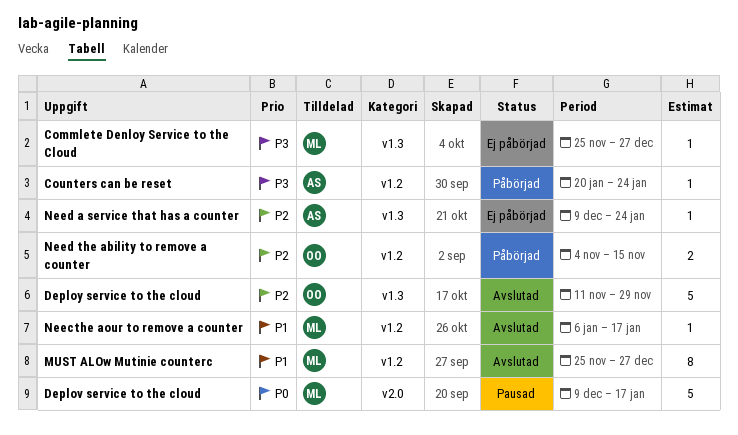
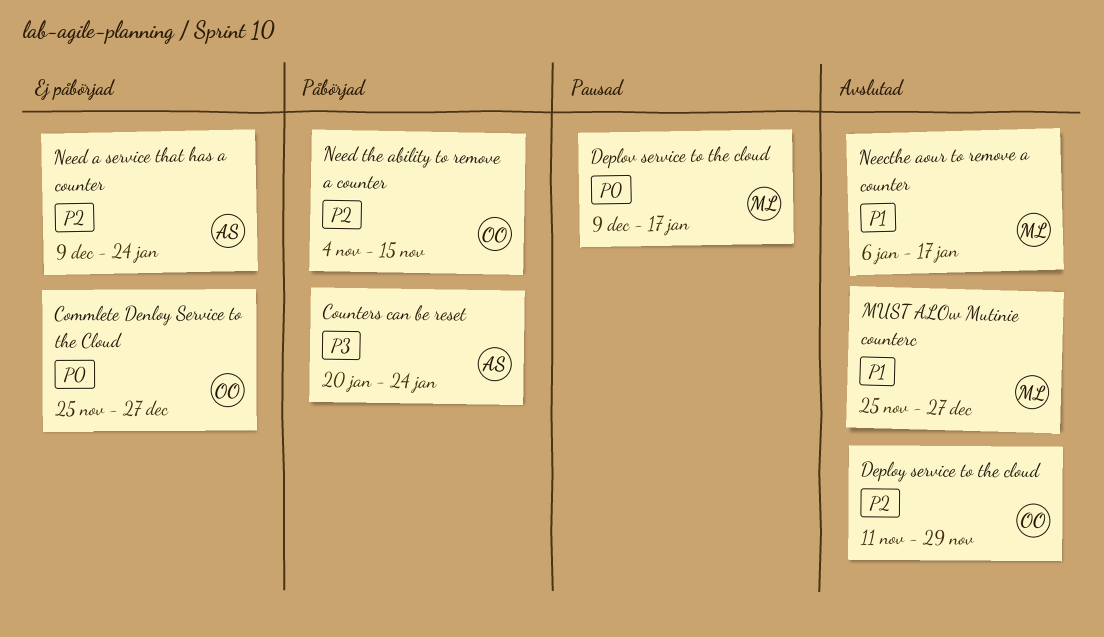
Commlete Denloy Service to the Cloud, owner: ML -> OO
Commlete Denloy Service to the Cloud, priority: P3 -> P0

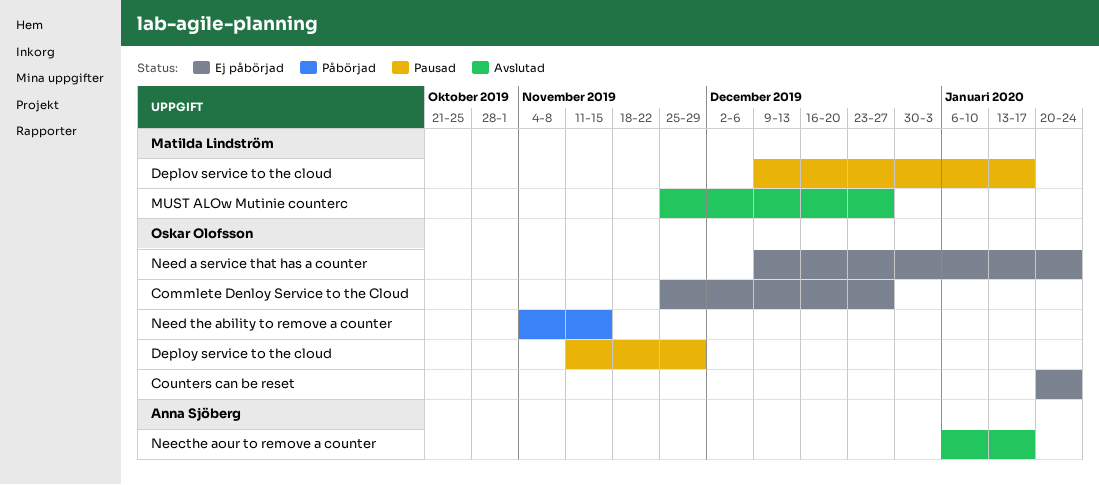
Counters can be reset, status: Påbörjad -> Ej påbörjad
Counters can be reset, owner: Anna Sjöberg -> Oskar Olofsson
Deploy service to the cloud, status: Avslutad -> Pausad
Neecthe aour to remove a counter, owner: Matilda Lindström -> Anna Sjöberg
Need a service that has a counter, owner: Anna Sjöberg -> Oskar Olofsson

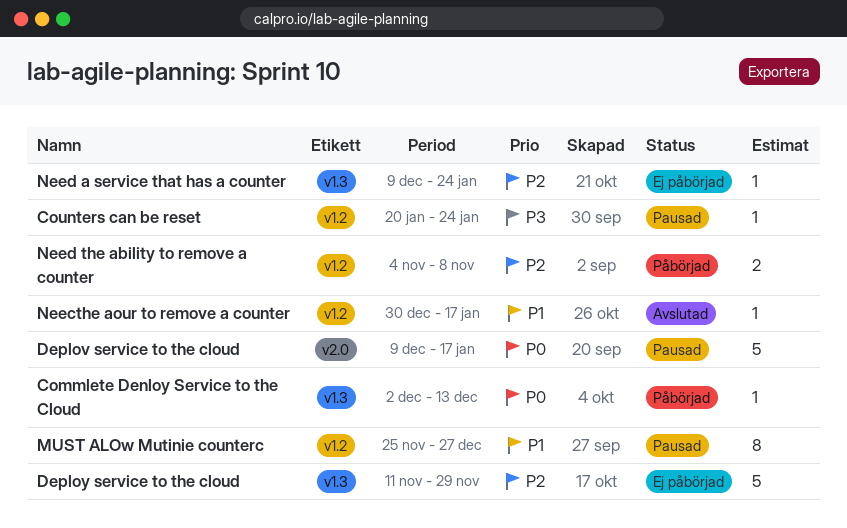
Commlete Denloy Service to the Cloud, status: Ej påbörjad -> Påbörjad
Commlete Denloy Service to the Cloud, start: Nov 25 -> Dec 2
Commlete Denloy Service to the Cloud, due: Dec 27 -> Dec 13
Counters can be reset, status: Ej påbörjad -> Pausad
Deploy service to the cloud, status: Pausad -> Ej påbörjad
MUST ALOw Mutinie counterc, status: Avslutad -> Pausad
Neecthe aour to remove a counter, start: Jan 6 -> Dec 30
Need the ability to remove a counter, due: Nov 15 -> Nov 8

